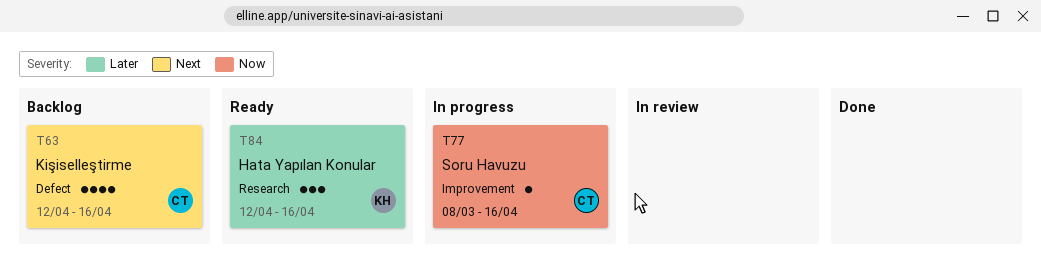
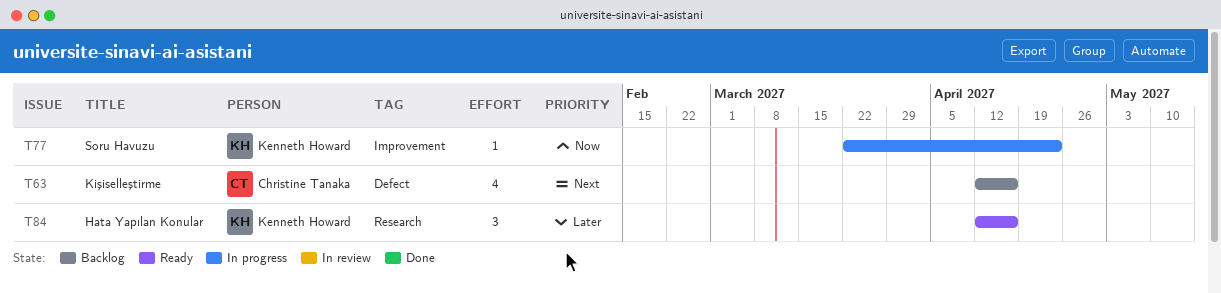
T77, owner: Christine Tanaka -> Kenneth Howard
T77, start: Mar 8 -> Mar 22
T77, due: Apr 16 -> Apr 23

